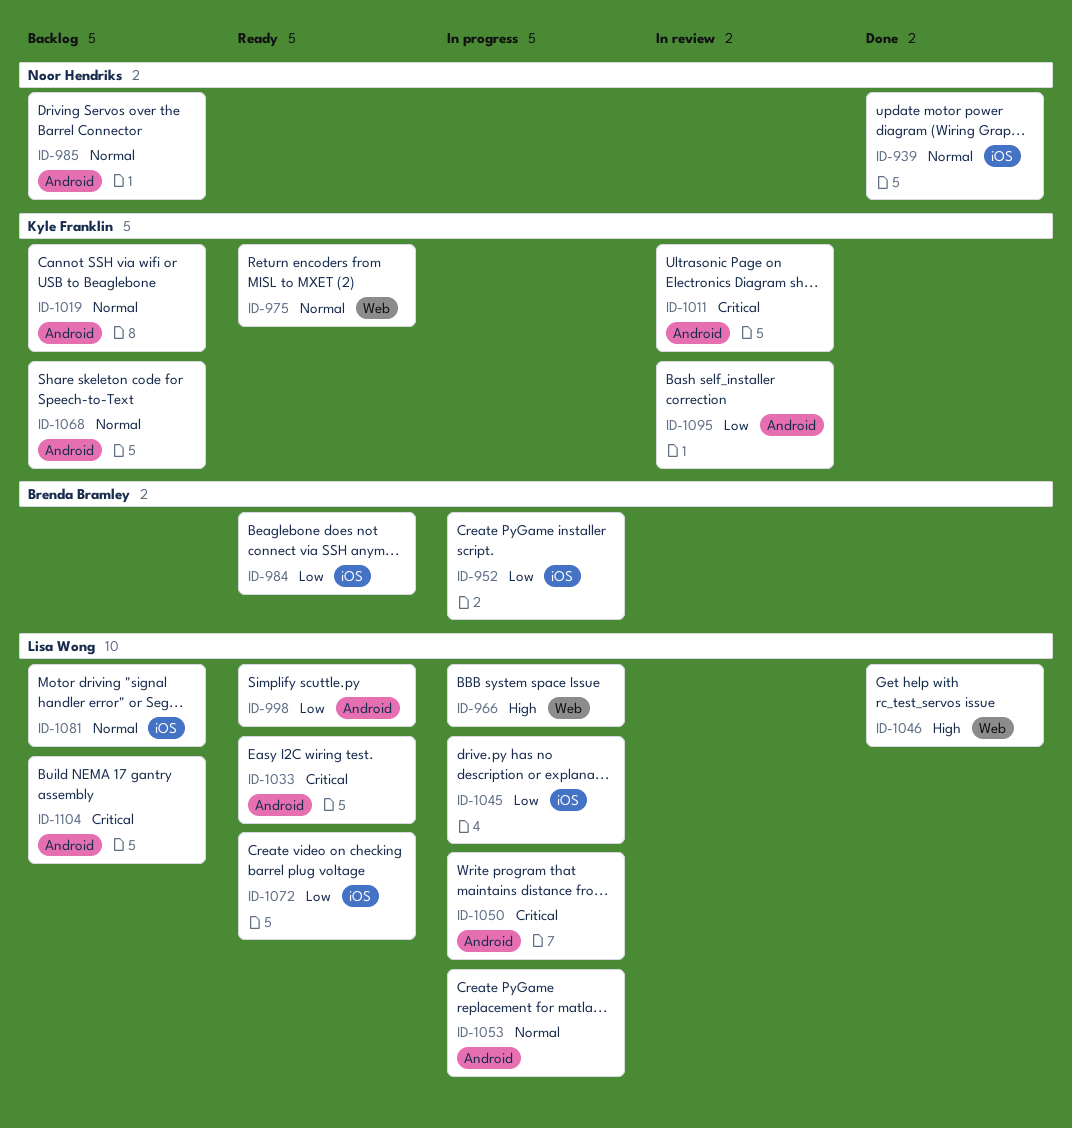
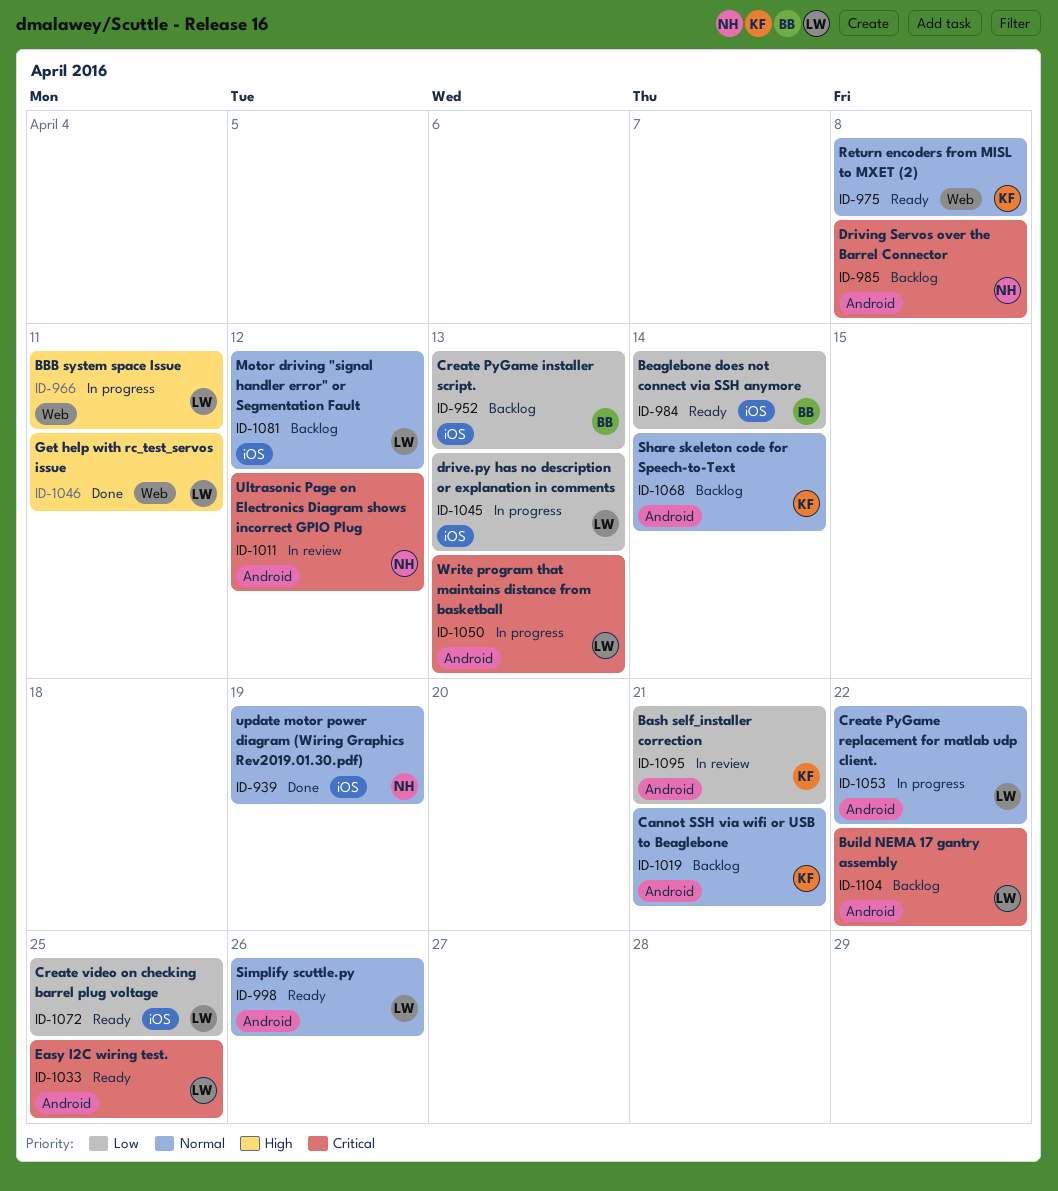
ID-952, status: In progress -> Backlog
ID-985, priority: Normal -> Critical
ID-998, priority: Low -> Normal
ID-1011, owner: Kyle Franklin -> Noor Hendriks

